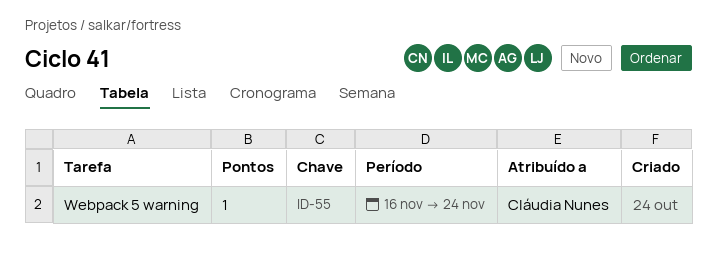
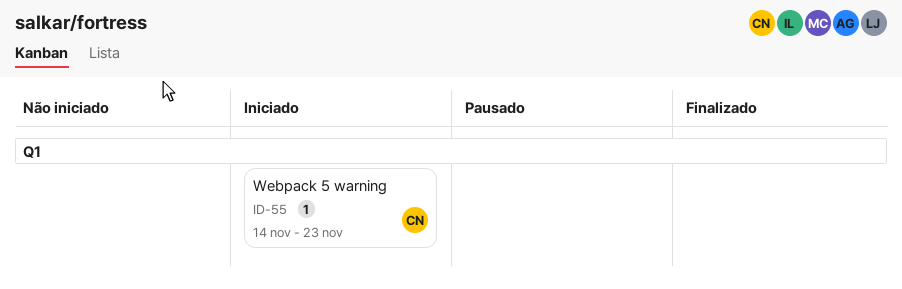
ID-55, start: Nov 16 -> Nov 14
ID-55, due: Nov 24 -> Nov 23

